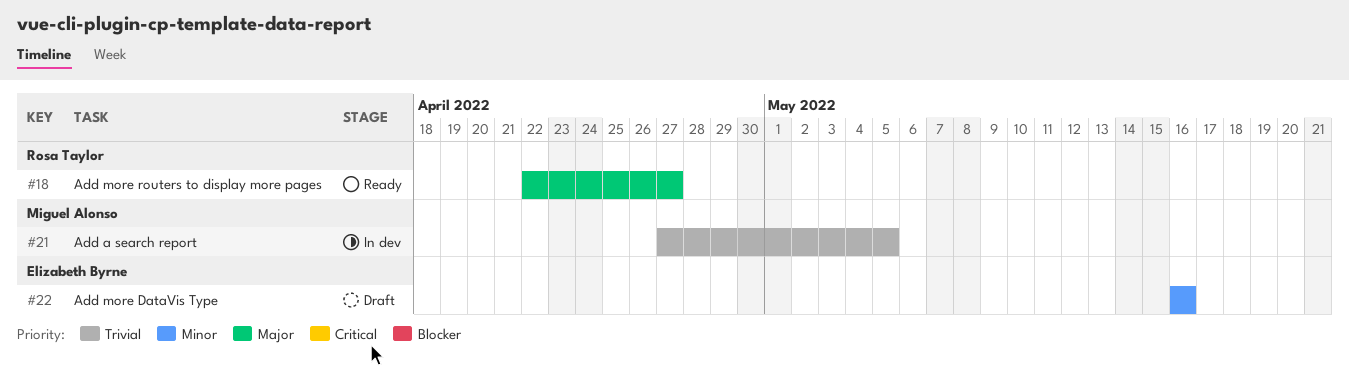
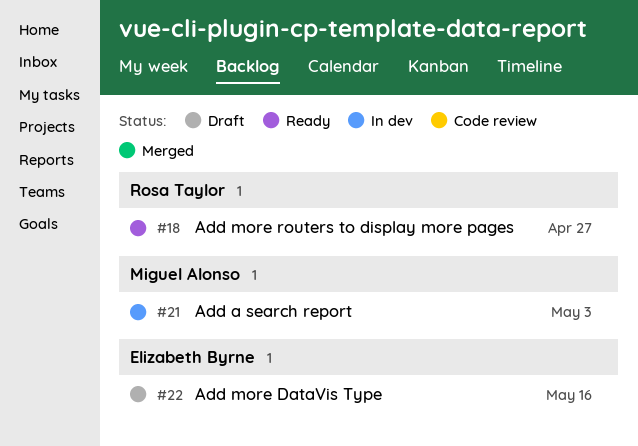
#21, due: May 5 -> May 3

